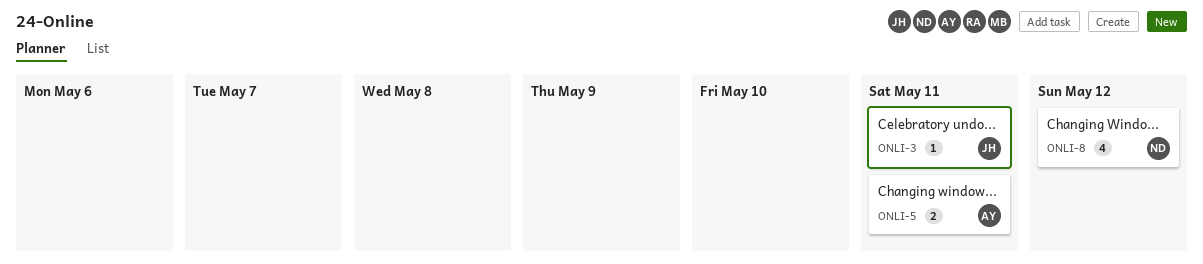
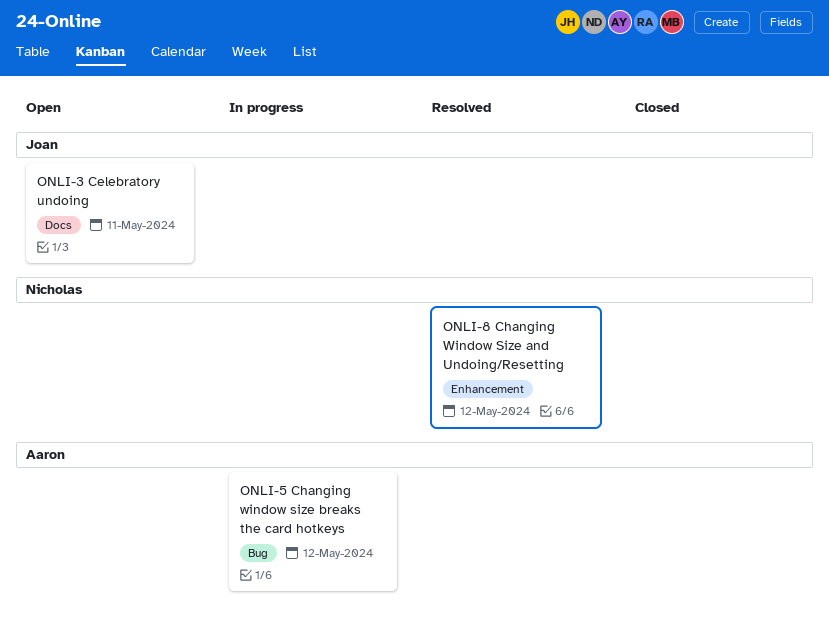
ONLI-5, due: May 11 -> May 12

